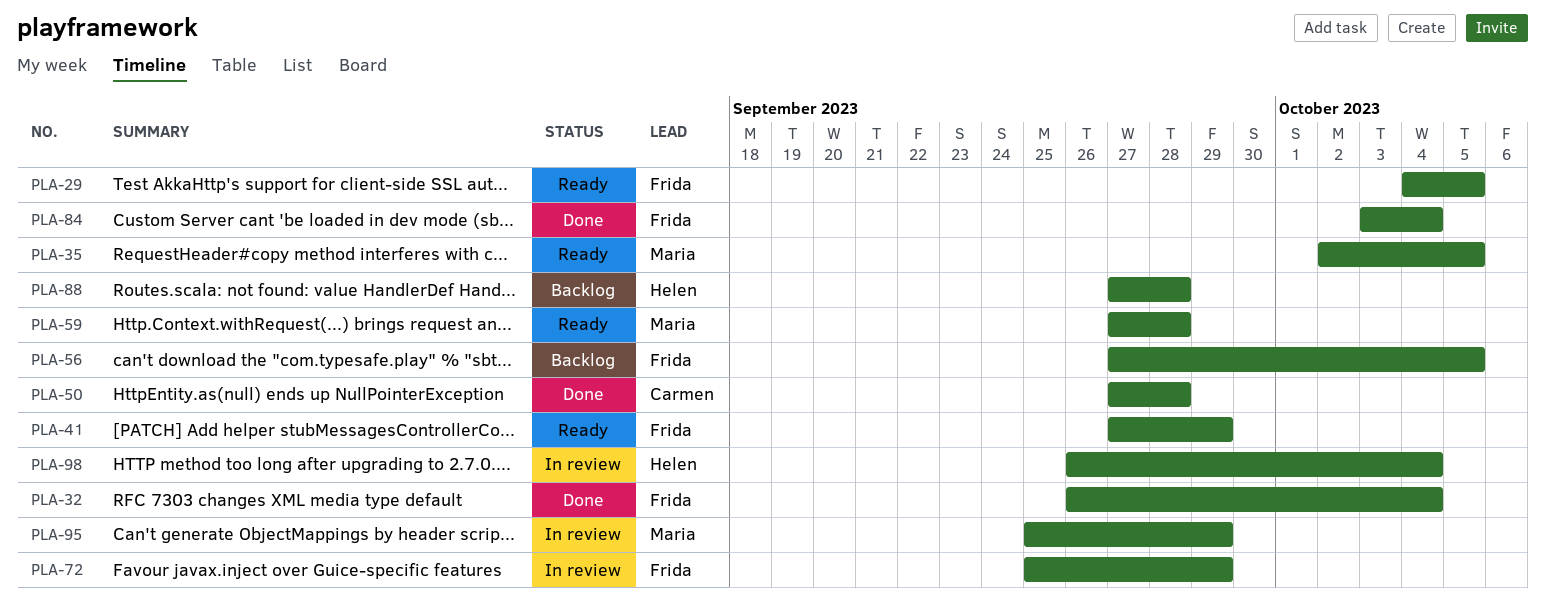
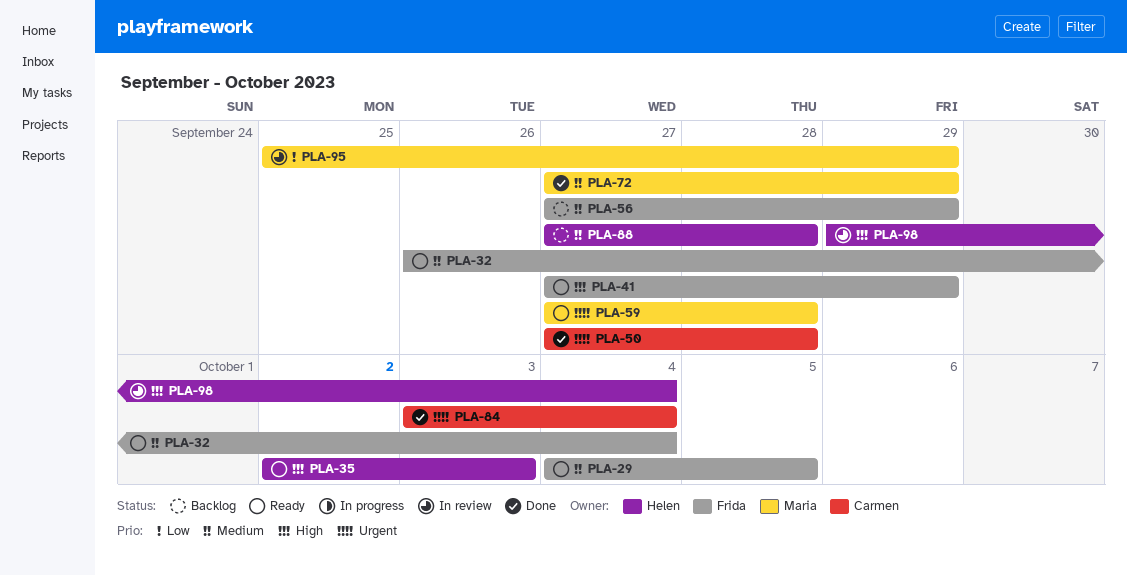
PLA-32, status: Done -> Ready
PLA-35, owner: Maria -> Helen
PLA-35, due: Oct 5 -> Oct 3
PLA-56, due: Oct 5 -> Sep 29
PLA-72, status: In review -> Done
PLA-72, owner: Frida -> Maria
PLA-72, start: Sep 25 -> Sep 27
PLA-84, owner: Frida -> Carmen
PLA-98, start: Sep 26 -> Sep 29

